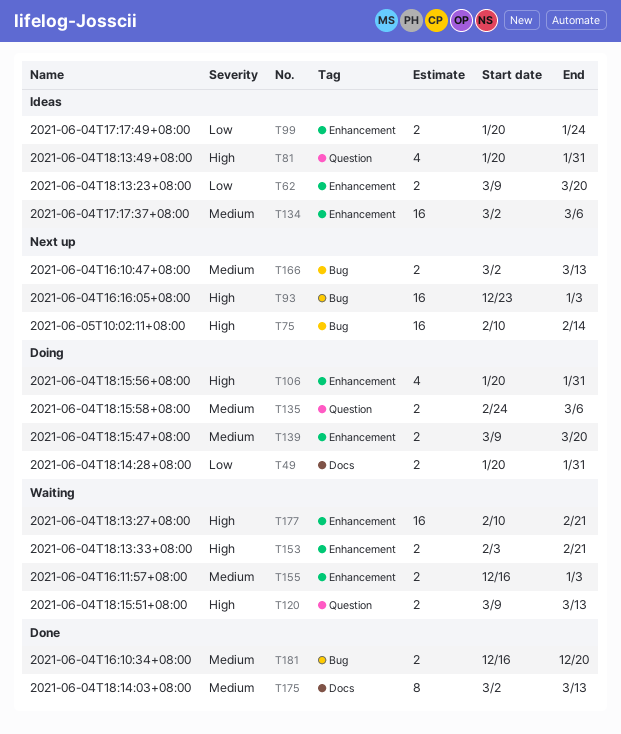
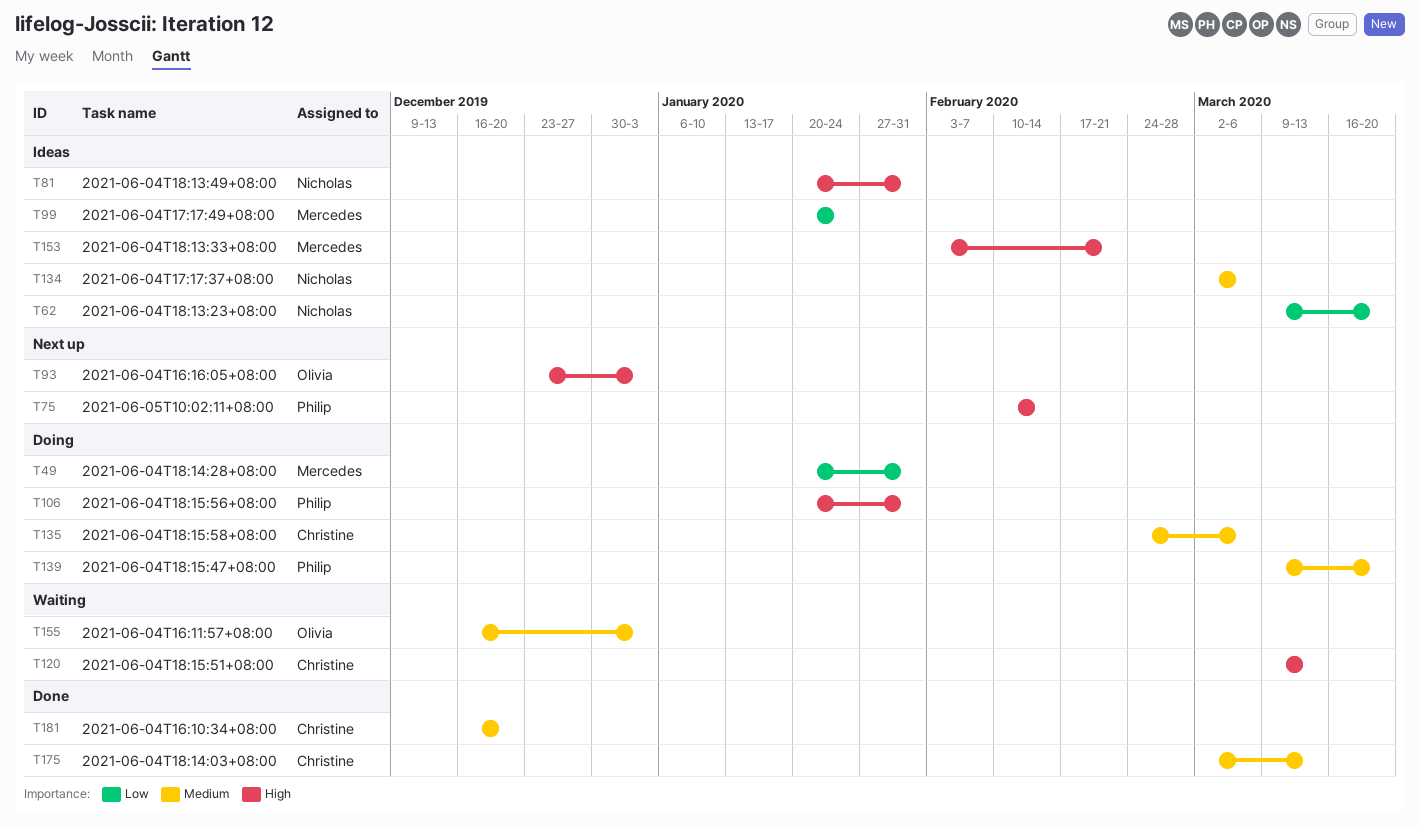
T153, status: Waiting -> Ideas
T166: present -> none
T177: present -> none

